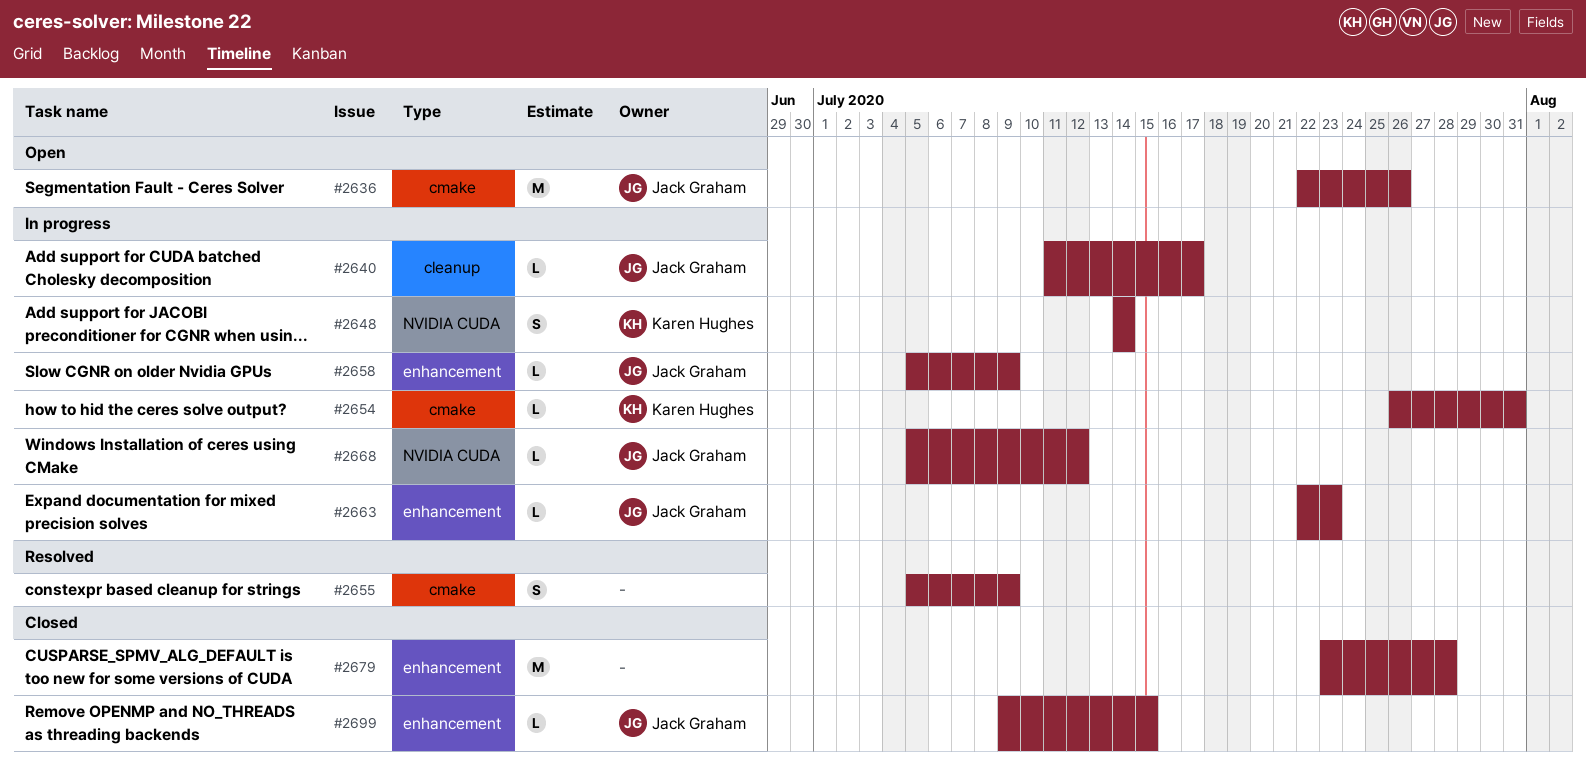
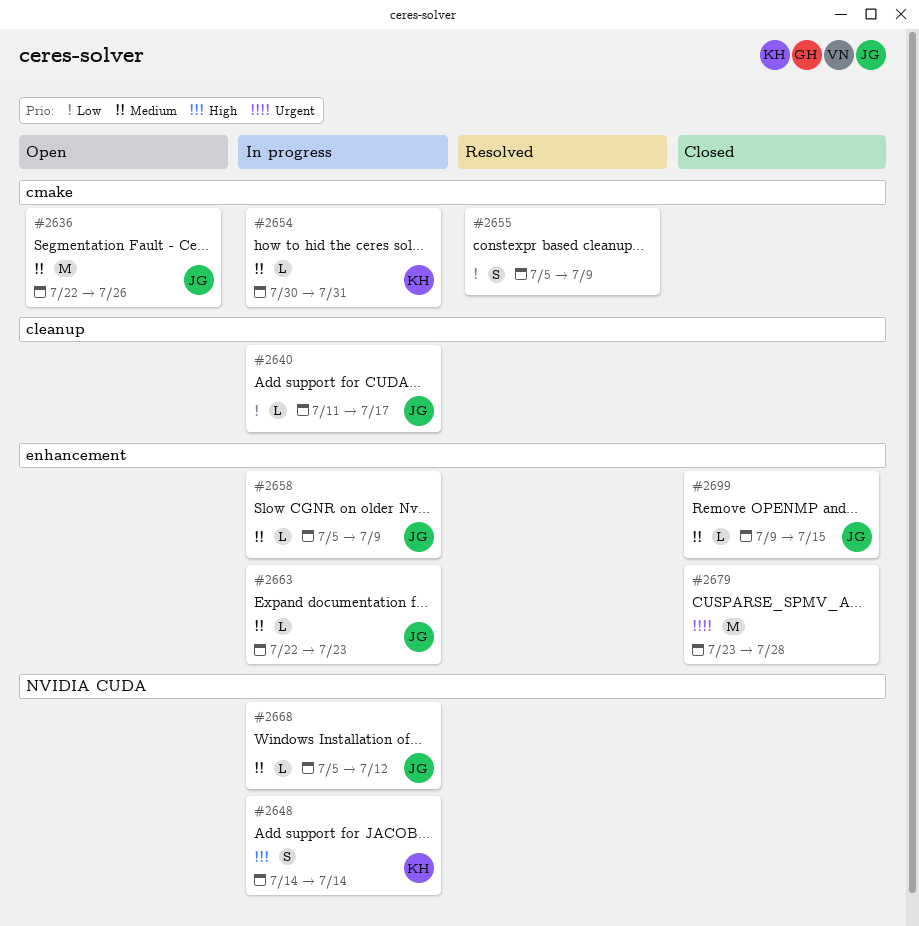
#2654, start: Jul 26 -> Jul 30

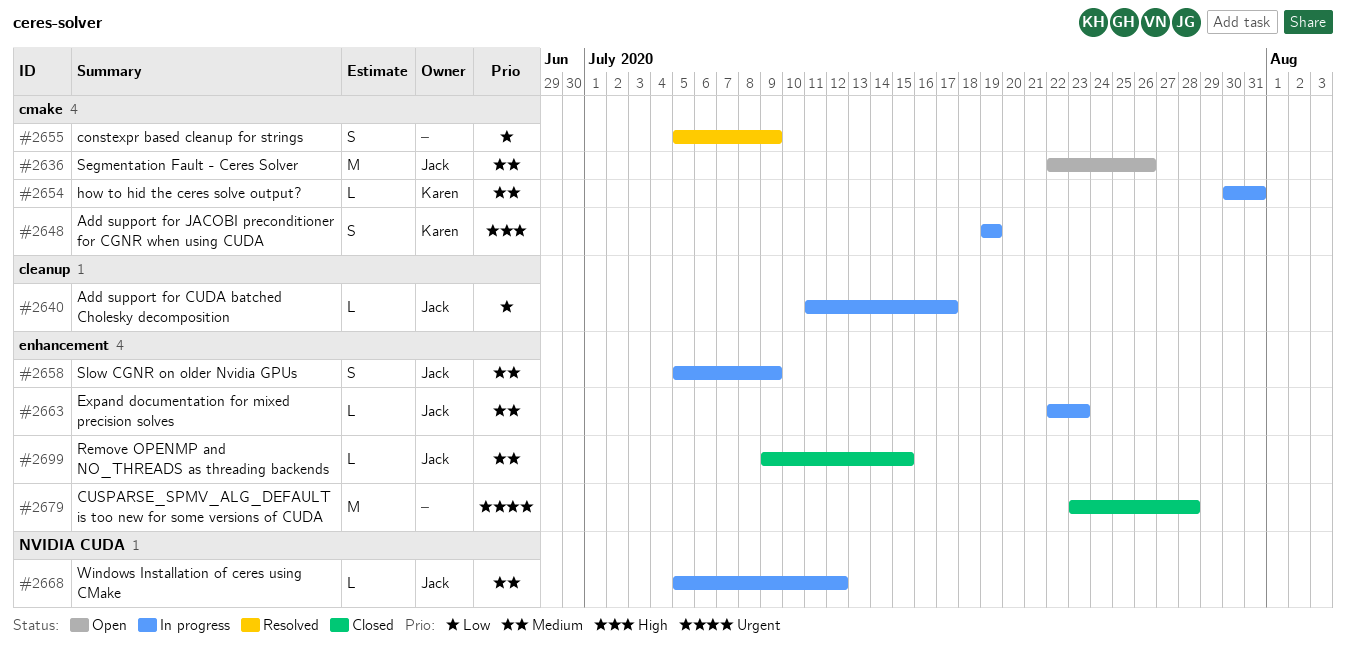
#2648, label: NVIDIA CUDA -> cmake
#2648, start: Jul 14 -> Jul 19
#2648, due: Jul 14 -> Jul 19
#2658, estimate: L -> S

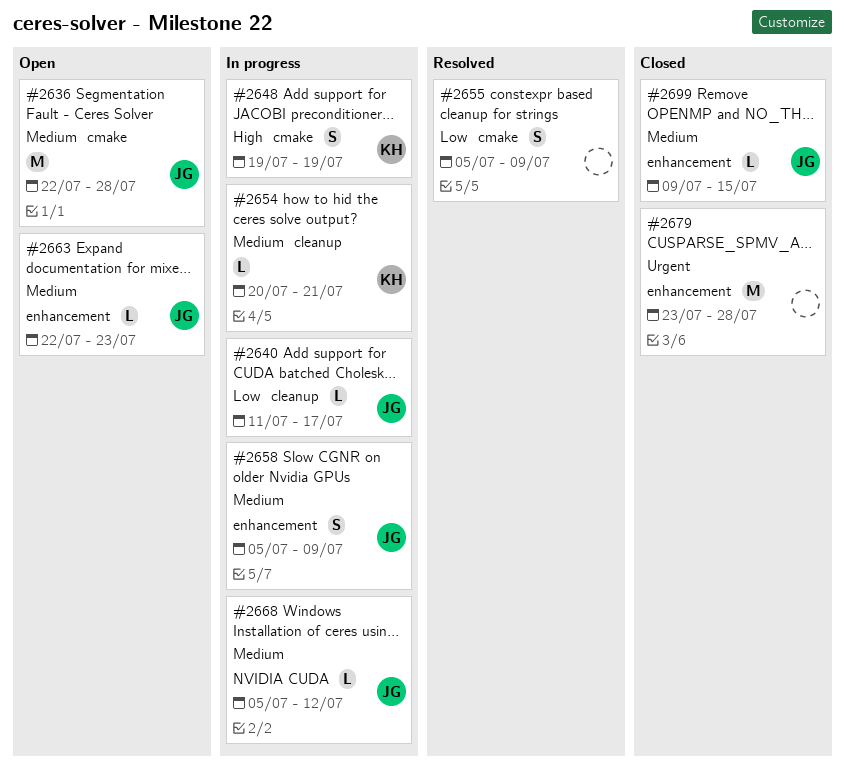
#2636, due: Jul 26 -> Jul 28
#2654, label: cmake -> cleanup
#2654, start: Jul 30 -> Jul 20
#2654, due: Jul 31 -> Jul 21
#2663, status: In progress -> Open

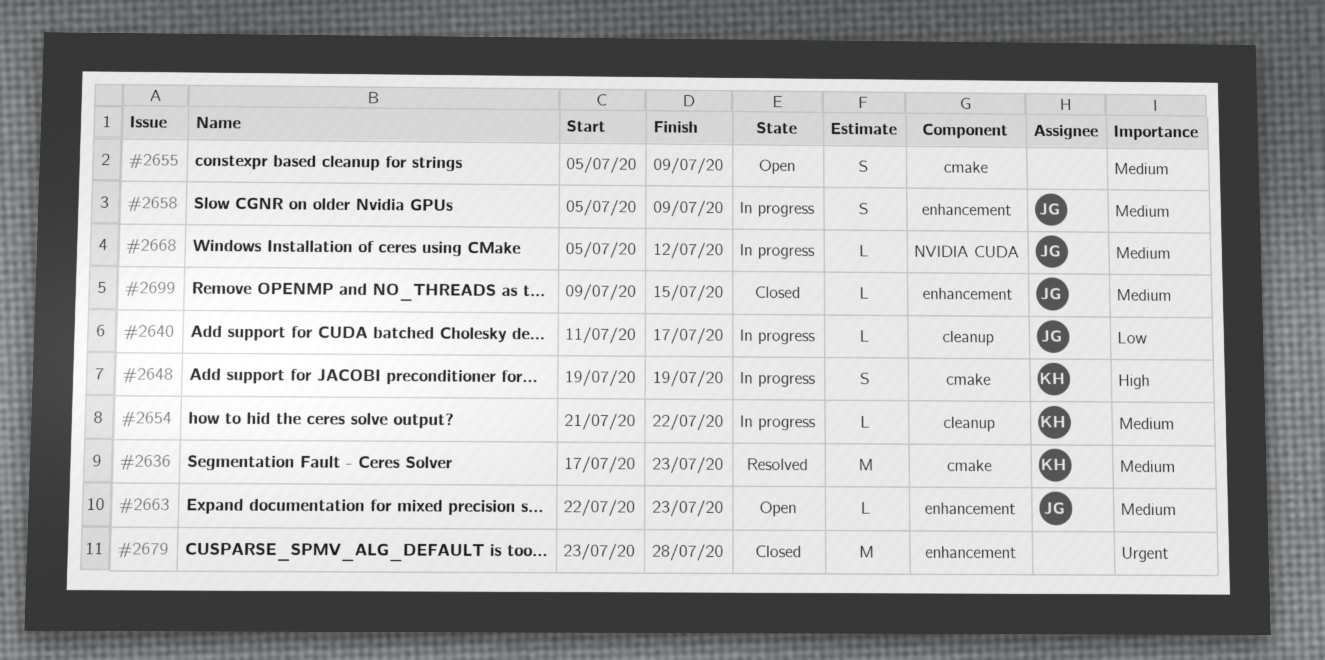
#2636, status: Open -> Resolved
#2636, owner: JG -> KH
#2636, start: Jul 22 -> Jul 17
#2636, due: Jul 28 -> Jul 23
#2654, start: Jul 20 -> Jul 21
#2654, due: Jul 21 -> Jul 22
#2655, status: Resolved -> Open
#2655, priority: Low -> Medium

